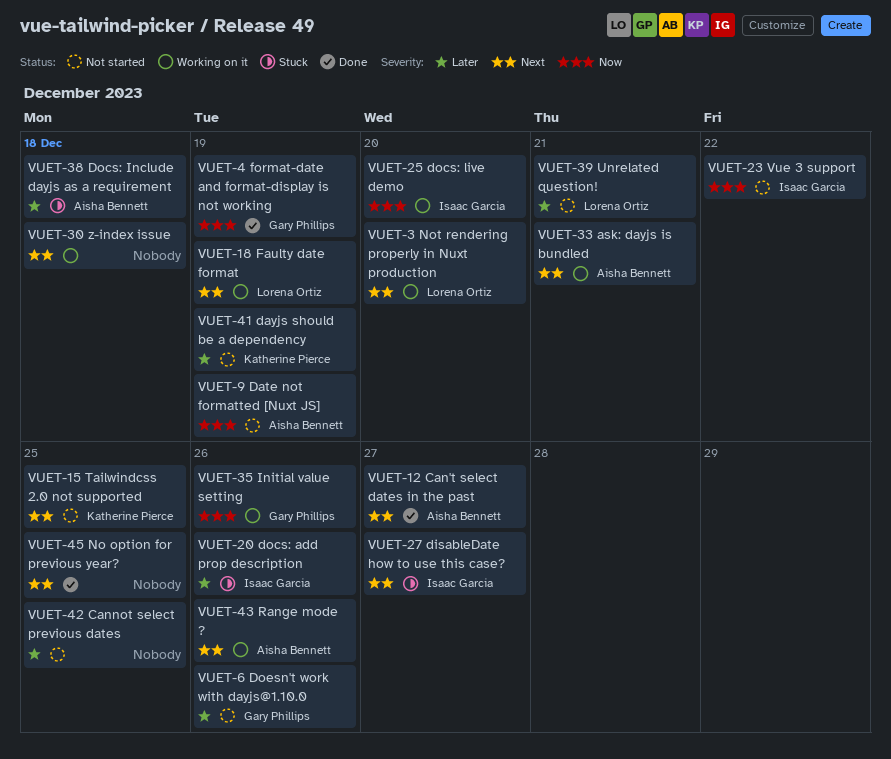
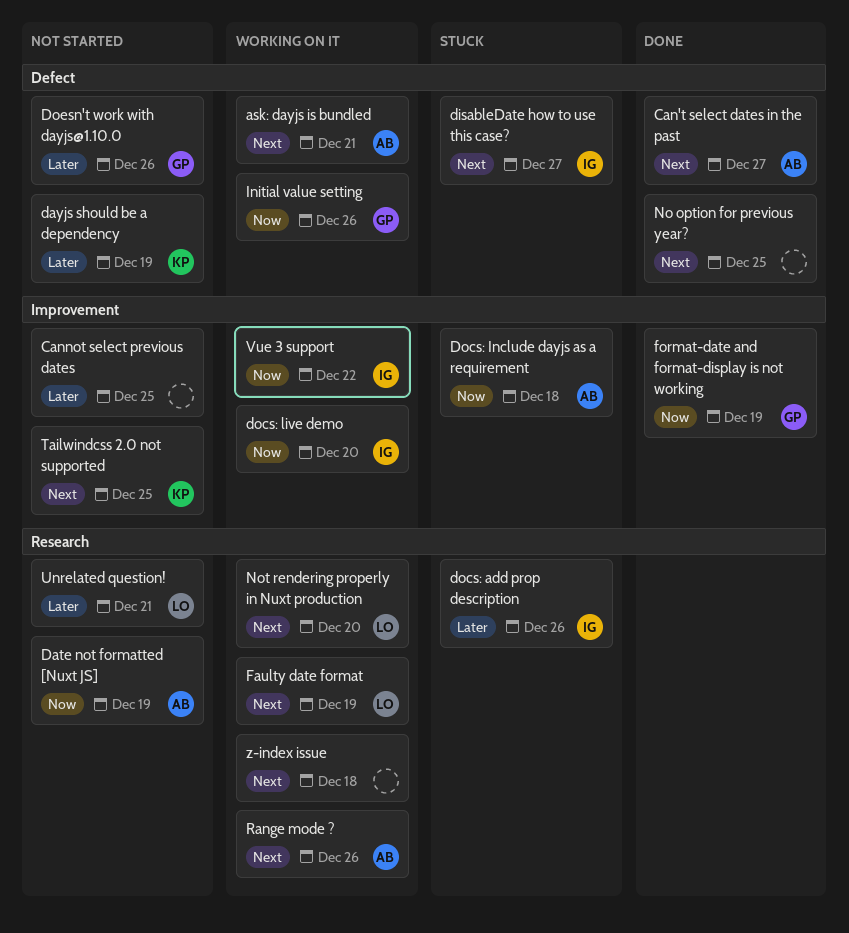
Docs: Include dayjs as a requirement, priority: Later -> Now
Vue 3 support, status: Not started -> Working on it

